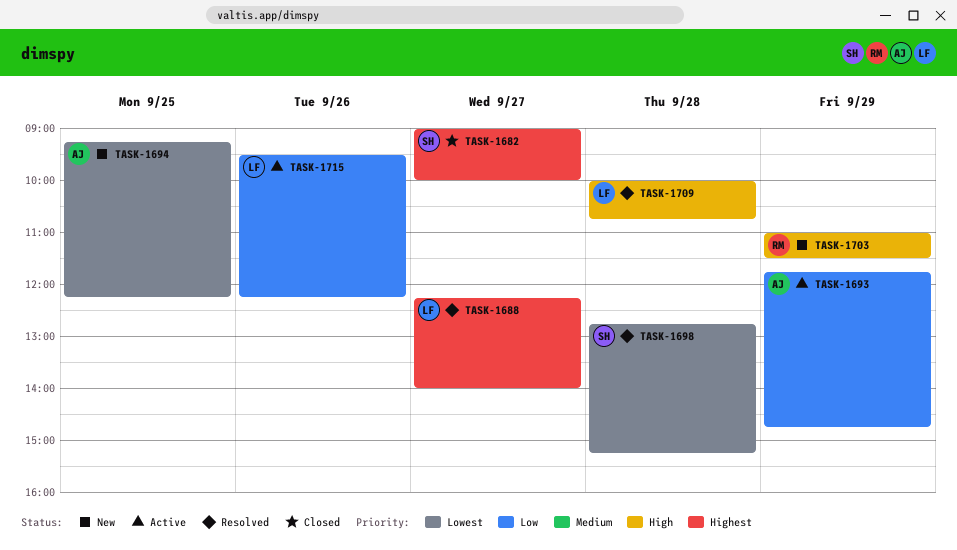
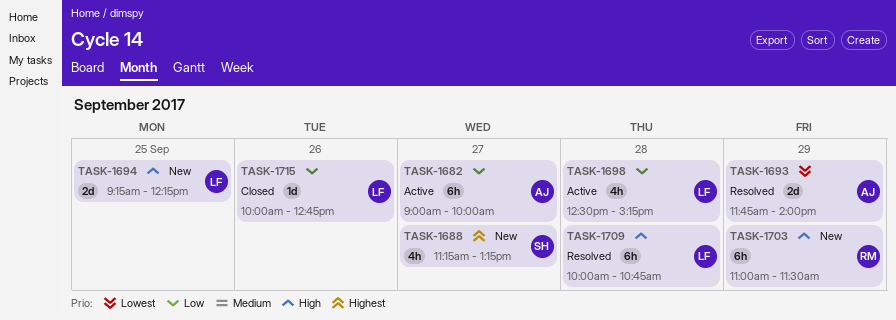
TASK-1682, status: Closed -> Active
TASK-1682, owner: SH -> AJ
TASK-1682, priority: Highest -> Low
TASK-1688, status: Resolved -> New
TASK-1688, owner: LF -> SH
TASK-1688, begins: 12:15 -> 11:15
TASK-1688, ends: 14:00 -> 13:15
TASK-1693, status: Active -> Resolved
TASK-1693, priority: Low -> Lowest
TASK-1693, ends: 14:45 -> 14:00
TASK-1694, owner: AJ -> LF
TASK-1694, priority: Lowest -> High
TASK-1698, status: Resolved -> Active
TASK-1698, owner: SH -> LF
TASK-1698, priority: Lowest -> Low
TASK-1698, begins: 12:45 -> 12:30
TASK-1715, status: Active -> Closed
TASK-1715, begins: 09:30 -> 10:00
TASK-1715, ends: 12:15 -> 12:45

